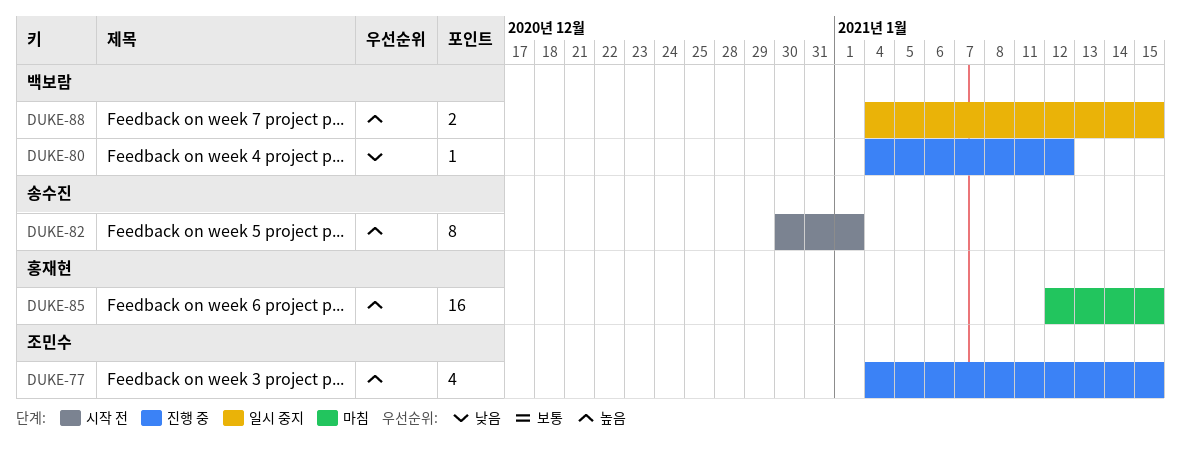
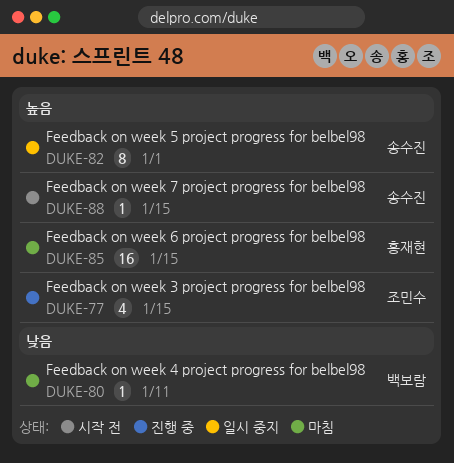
DUKE-80, status: 진행 중 -> 마침
DUKE-80, due: Jan 12 -> Jan 11
DUKE-82, status: 시작 전 -> 일시 중지
DUKE-88, status: 일시 중지 -> 시작 전
DUKE-88, owner: 백보람 -> 송수진
DUKE-88, estimate: 2 -> 1

